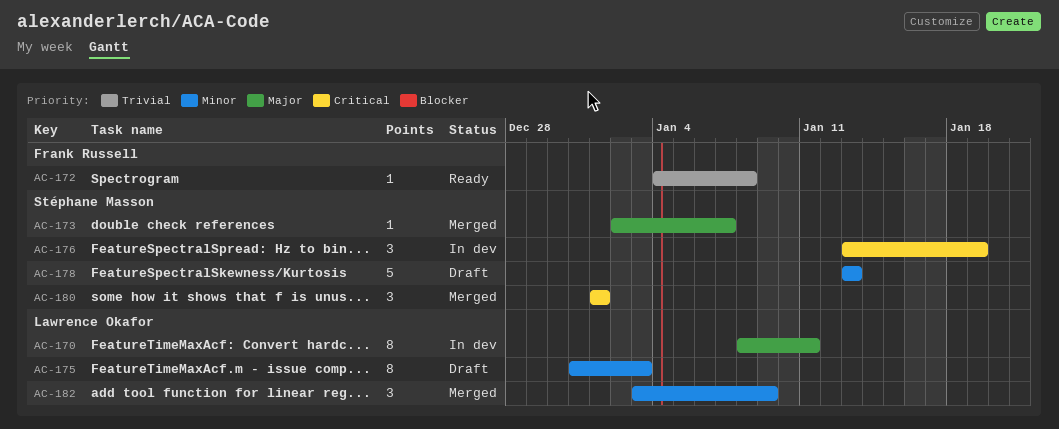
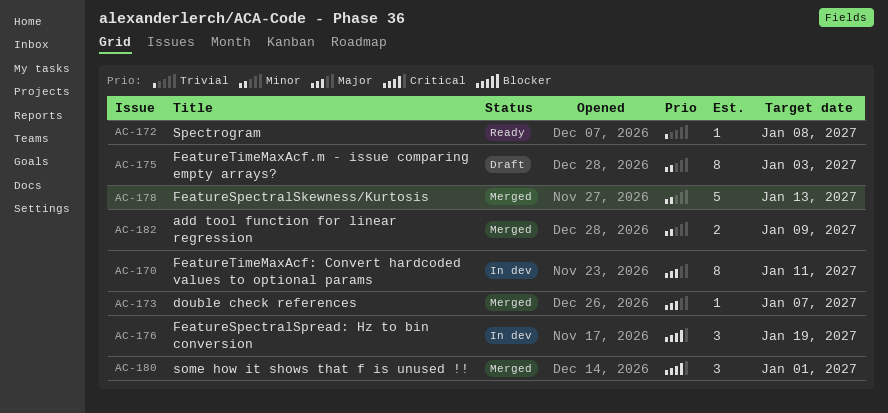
AC-178, status: Draft -> Merged
AC-182, estimate: 3 -> 2

